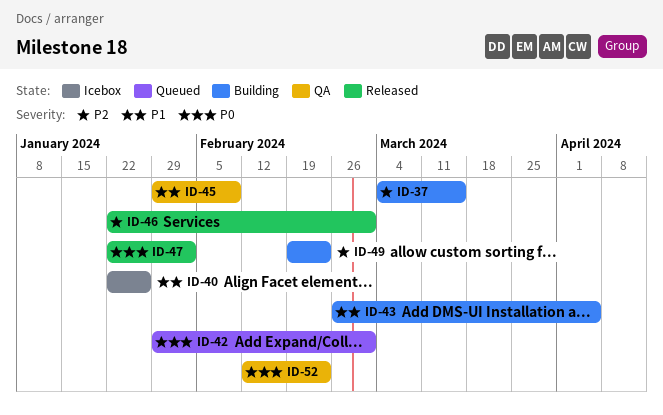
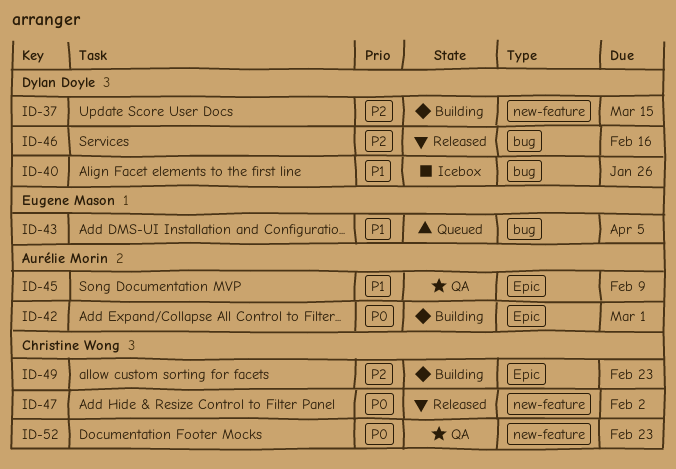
ID-42, status: Queued -> Building
ID-43, status: Building -> Queued
ID-46, due: Mar 1 -> Feb 16

